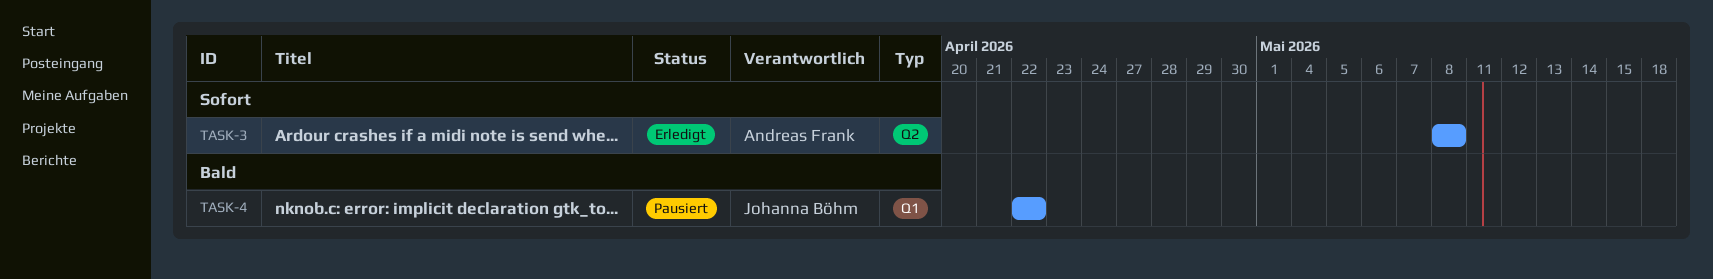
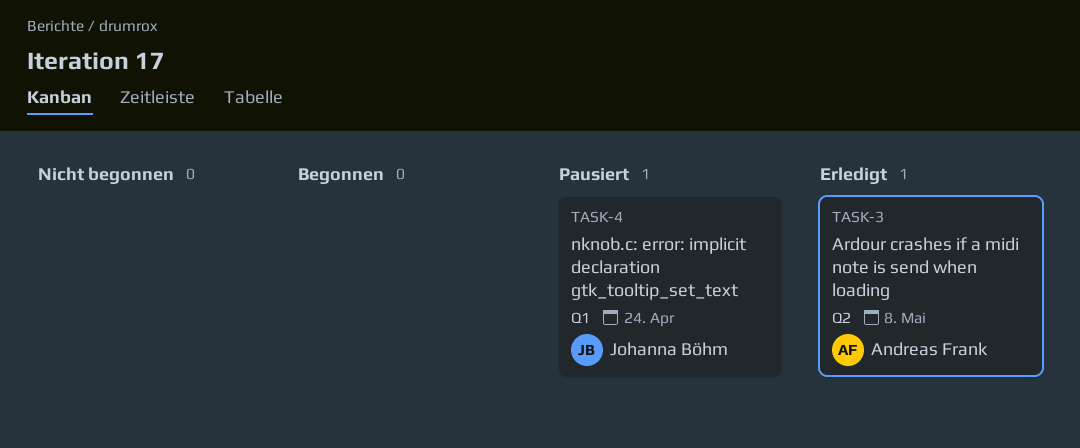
TASK-4, due: Apr 22 -> Apr 24

